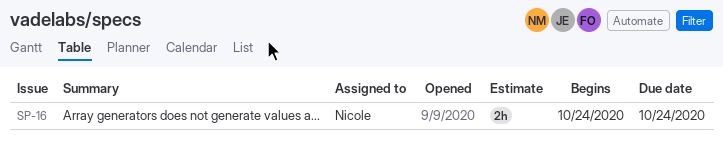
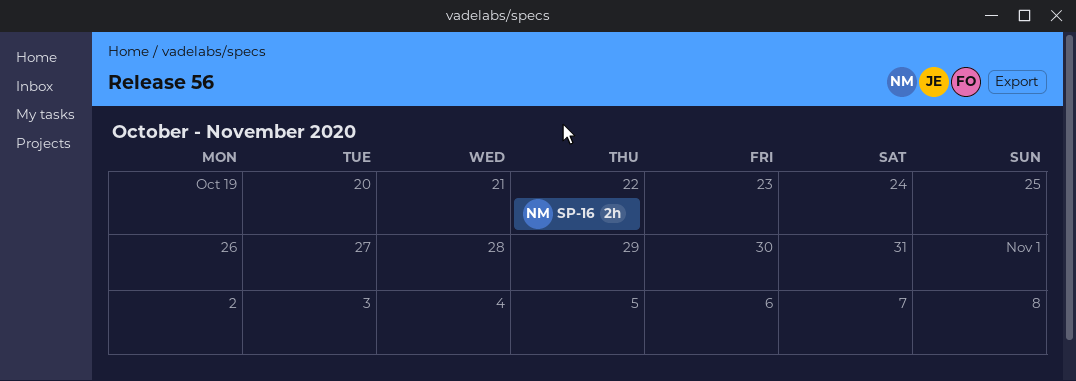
SP-16, start: Oct 24 -> Oct 22
SP-16, due: Oct 24 -> Oct 22

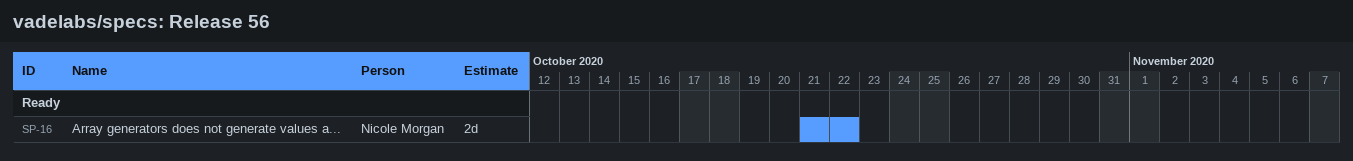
SP-16, estimate: 2h -> 2d
SP-16, start: Oct 22 -> Oct 21

